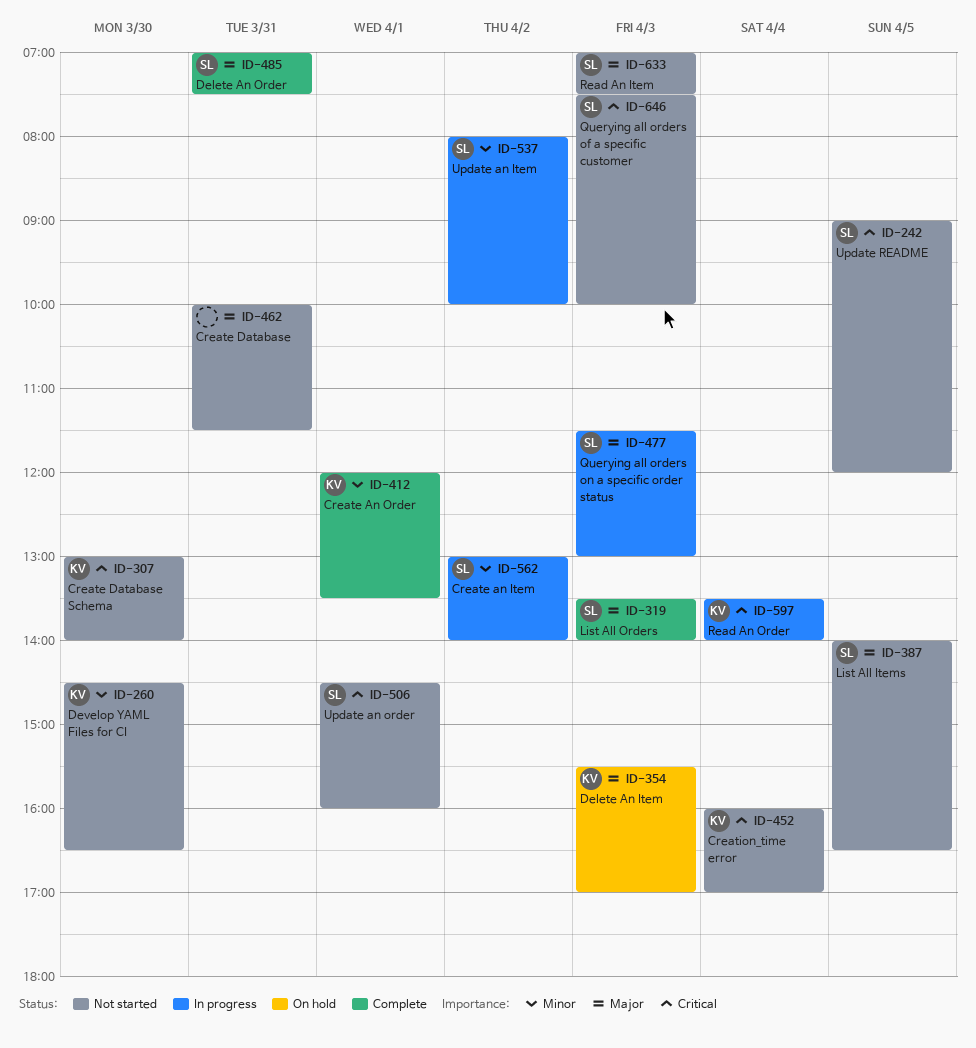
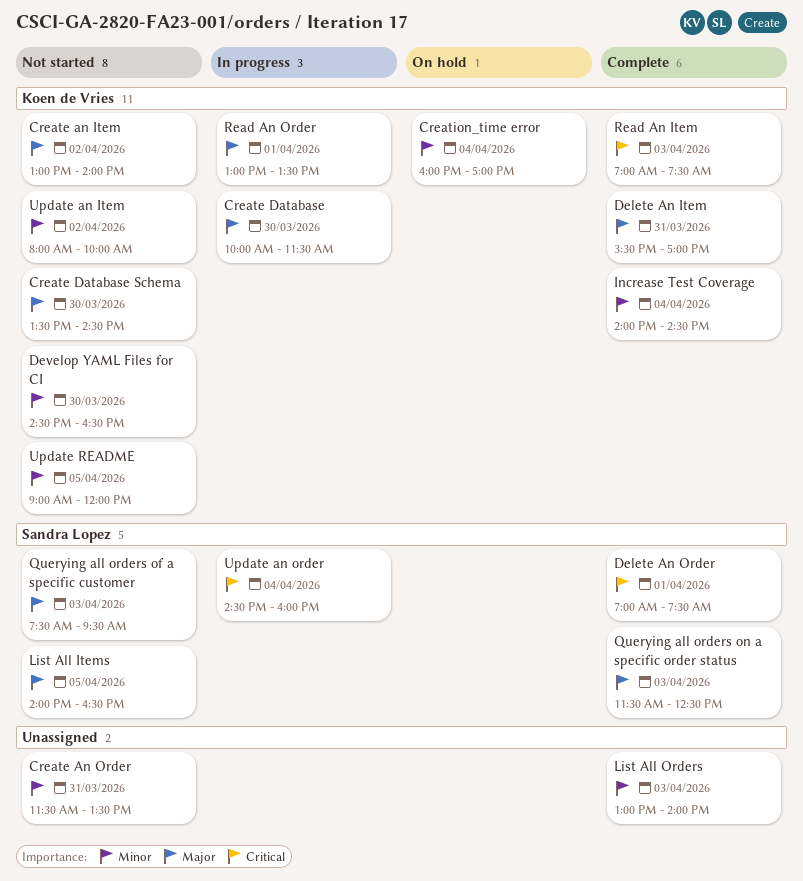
Create an Item, status: In progress -> Not started
Create an Item, owner: Sandra Lopez -> Koen de Vries
Create an Item, priority: Minor -> Major
Create An Order, status: Complete -> Not started
Create An Order, owner: Koen de Vries -> none
Create An Order, day: Apr 1 -> Mar 31
Create An Order, begins: 12:00 -> 11:30
Create Database, status: Not started -> In progress
Create Database, owner: none -> Koen de Vries
Create Database, day: Mar 31 -> Mar 30
Create Database Schema, priority: Critical -> Major
Create Database Schema, begins: 13:00 -> 13:30
Create Database Schema, ends: 14:00 -> 14:30
Creation_time error, status: Not started -> On hold
Creation_time error, priority: Critical -> Minor
Delete An Item, status: On hold -> Complete
Delete An Item, day: Apr 3 -> Mar 31
Delete An Order, priority: Major -> Critical
Delete An Order, day: Mar 31 -> Apr 1
Increase Test Coverage: none -> present
List All Orders, owner: Sandra Lopez -> none
List All Orders, priority: Major -> Minor
List All Orders, begins: 13:30 -> 13:00
Querying all orders of a specific customer, priority: Critical -> Major
Querying all orders of a specific customer, ends: 10:00 -> 09:30
Querying all orders on a specific order status, status: In progress -> Complete
Querying all orders on a specific order status, ends: 13:00 -> 12:30
Read An Item, status: Not started -> Complete
Read An Item, owner: Sandra Lopez -> Koen de Vries
Read An Item, priority: Major -> Critical
Read An Order, priority: Critical -> Major
Read An Order, day: Apr 4 -> Apr 1
Read An Order, begins: 13:30 -> 13:00
Read An Order, ends: 14:00 -> 13:30
Update an Item, status: In progress -> Not started
Update an Item, owner: Sandra Lopez -> Koen de Vries
Update an order, status: Not started -> In progress
Update an order, day: Apr 1 -> Apr 4
Update README, owner: Sandra Lopez -> Koen de Vries
Update README, priority: Critical -> Minor

